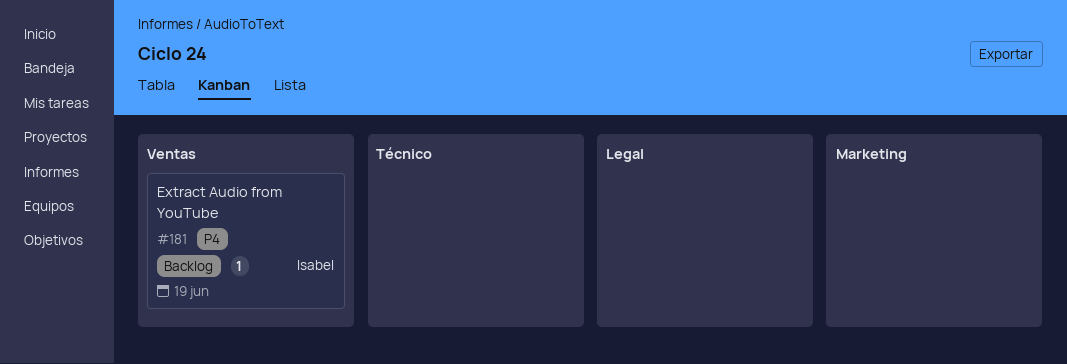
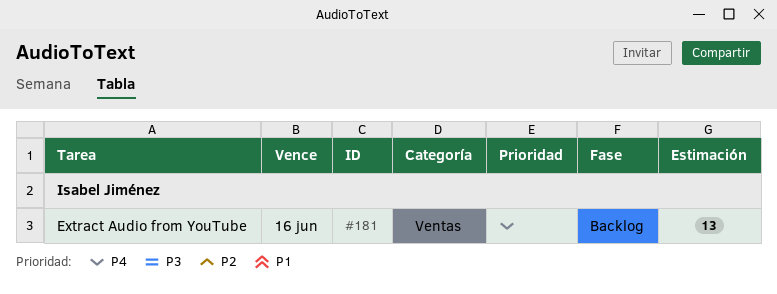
#181, estimate: 1 -> 13
#181, due: Jun 19 -> Jun 16

